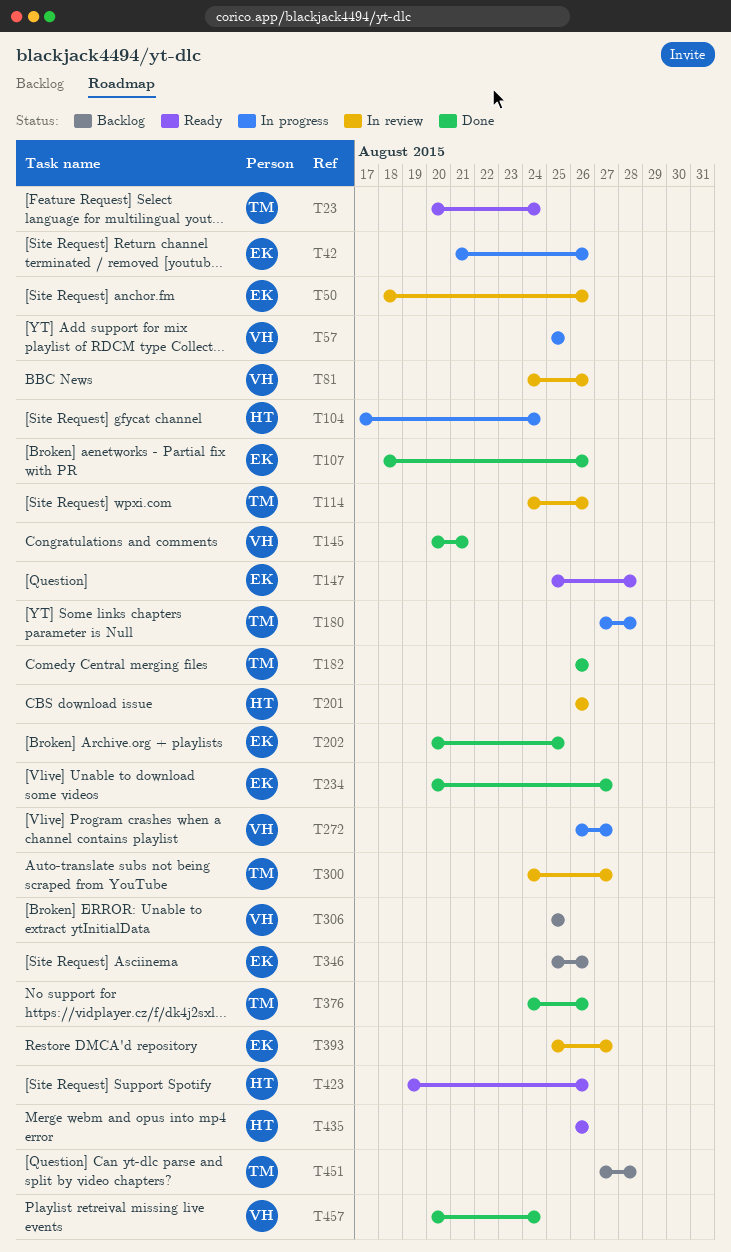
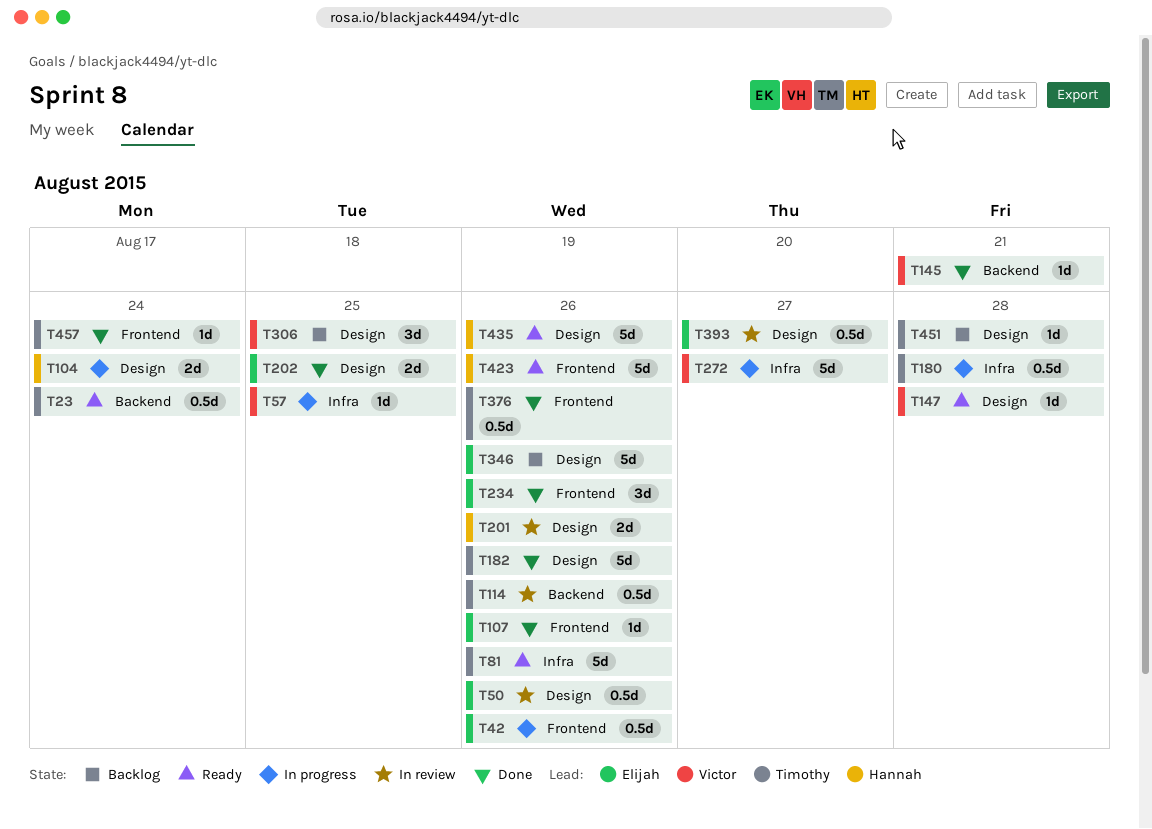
T81, status: In review -> Ready
T81, owner: Victor -> Timothy
T147, owner: Elijah -> Victor
T234, due: Aug 27 -> Aug 26
T300: present -> none
T457, owner: Victor -> Timothy

